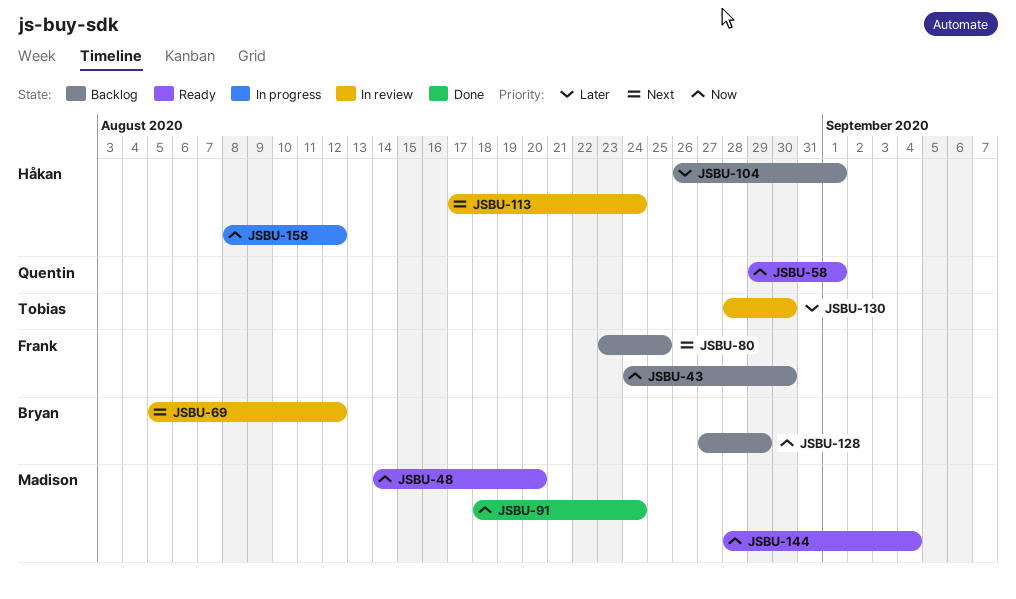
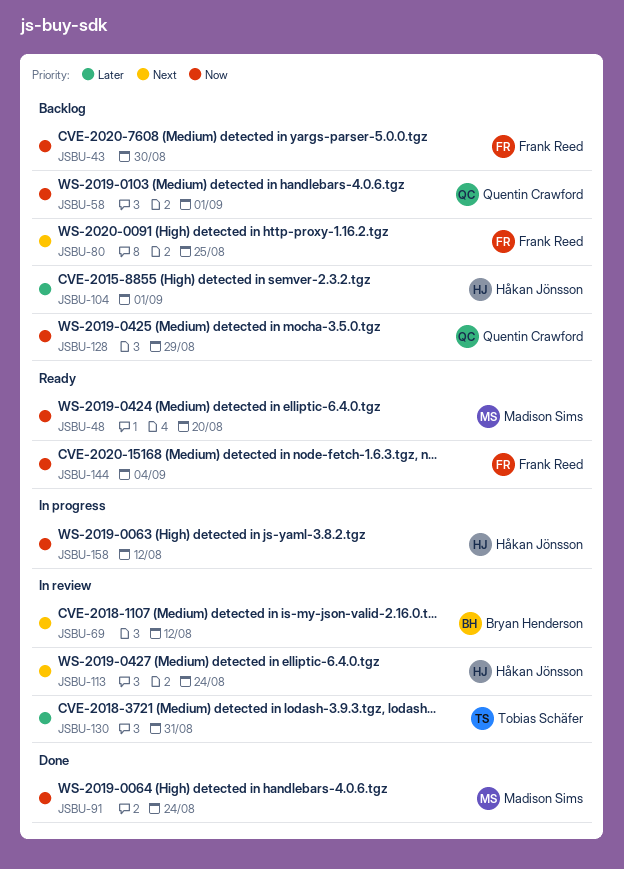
JSBU-58, status: Ready -> Backlog
JSBU-128, owner: Bryan Henderson -> Quentin Crawford
JSBU-130, due: Aug 30 -> Aug 31
JSBU-144, owner: Madison Sims -> Frank Reed

